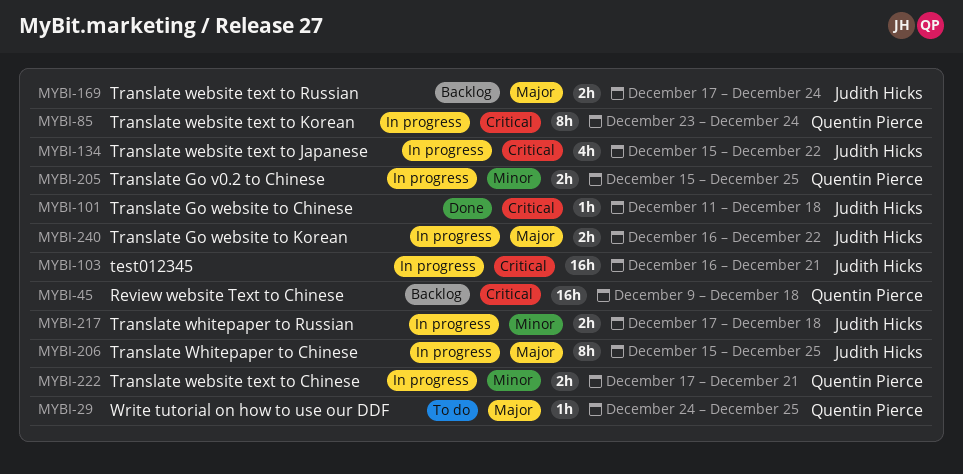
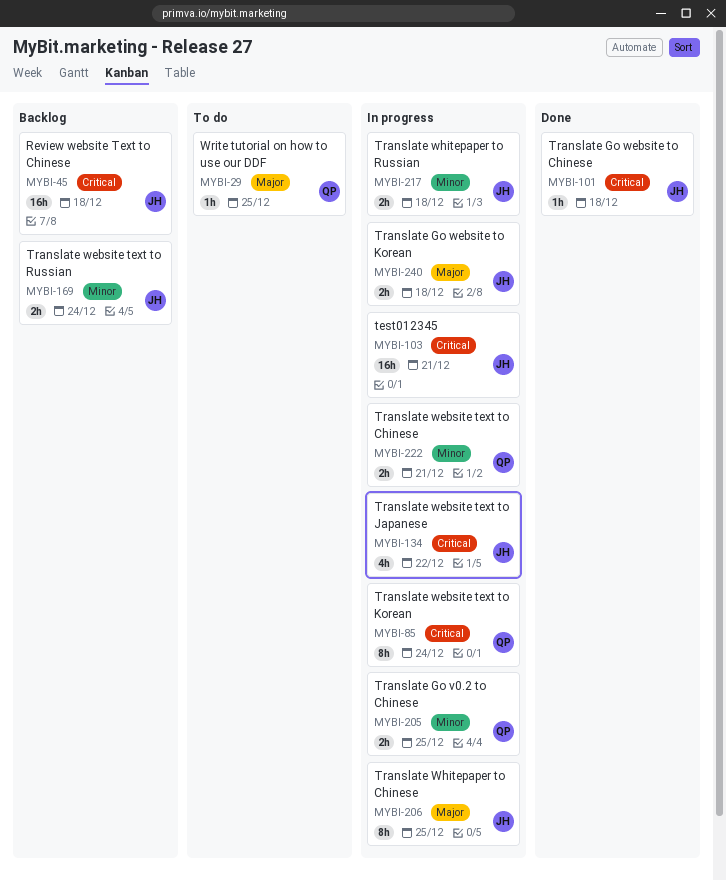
MYBI-45, owner: Quentin Pierce -> Judith Hicks
MYBI-169, priority: Major -> Minor
MYBI-240, due: Dec 22 -> Dec 18

